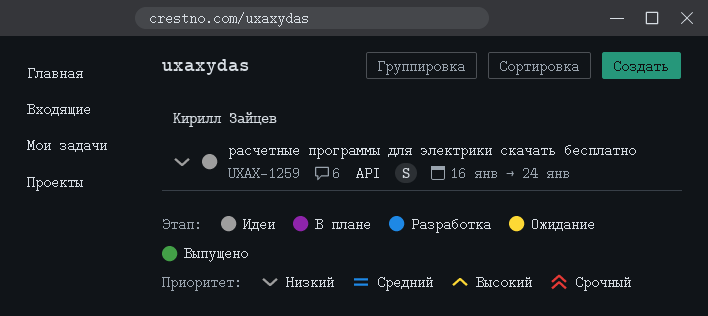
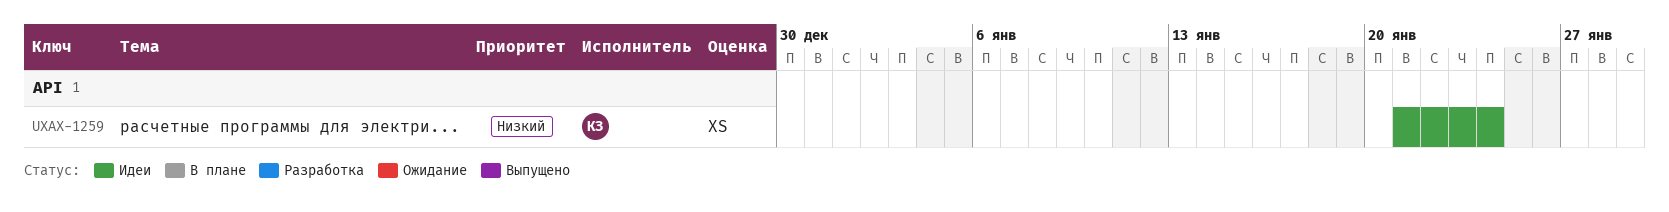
UXAX-1259, estimate: S -> XS
UXAX-1259, start: Jan 16 -> Jan 21

